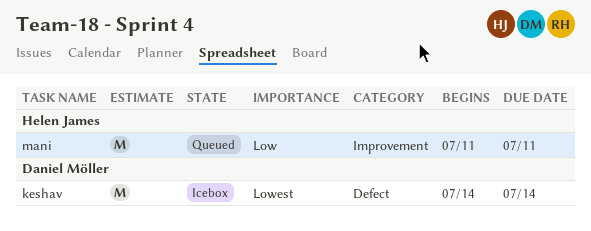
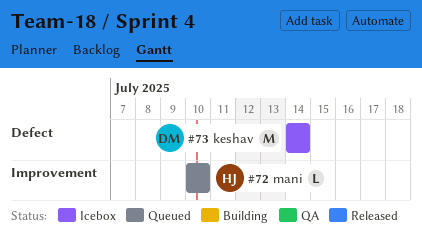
mani, estimate: M -> L
mani, start: Jul 11 -> Jul 10
mani, due: Jul 11 -> Jul 10

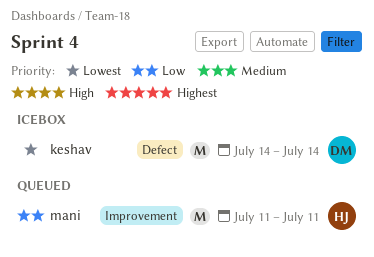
mani, estimate: L -> M
mani, start: Jul 10 -> Jul 11
mani, due: Jul 10 -> Jul 11

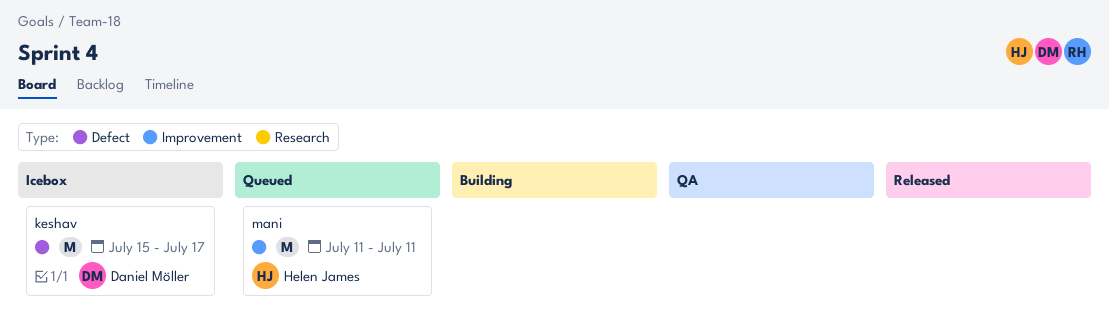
keshav, start: Jul 14 -> Jul 15
keshav, due: Jul 14 -> Jul 17

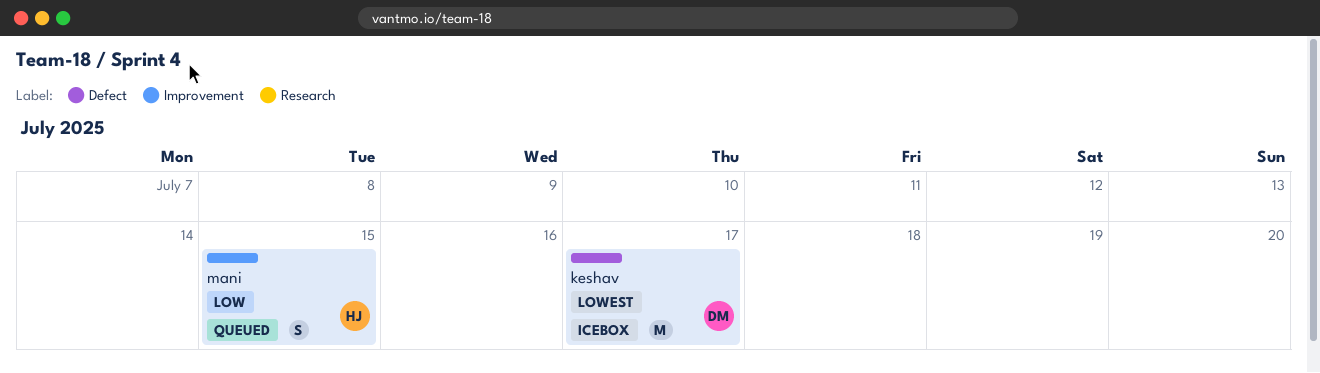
mani, estimate: M -> S
mani, due: Jul 11 -> Jul 15

